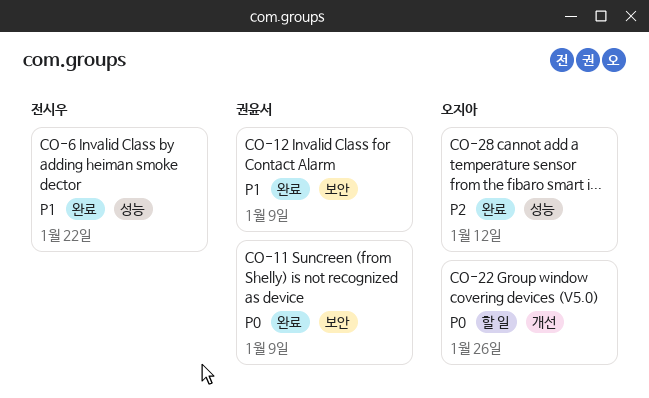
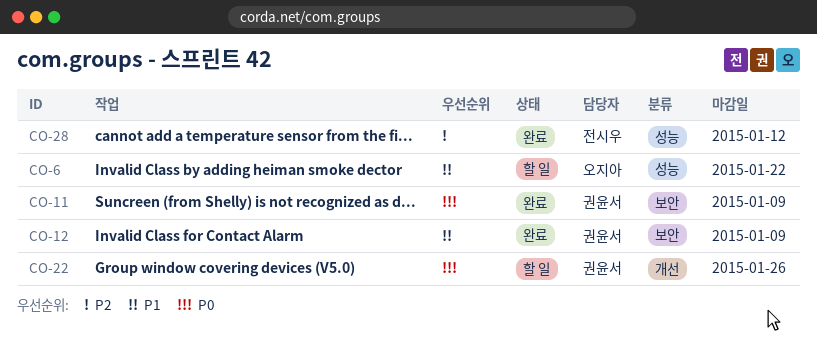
CO-6, status: 완료 -> 할 일
CO-6, owner: 전시우 -> 오지아
CO-22, owner: 오지아 -> 권윤서
CO-28, owner: 오지아 -> 전시우

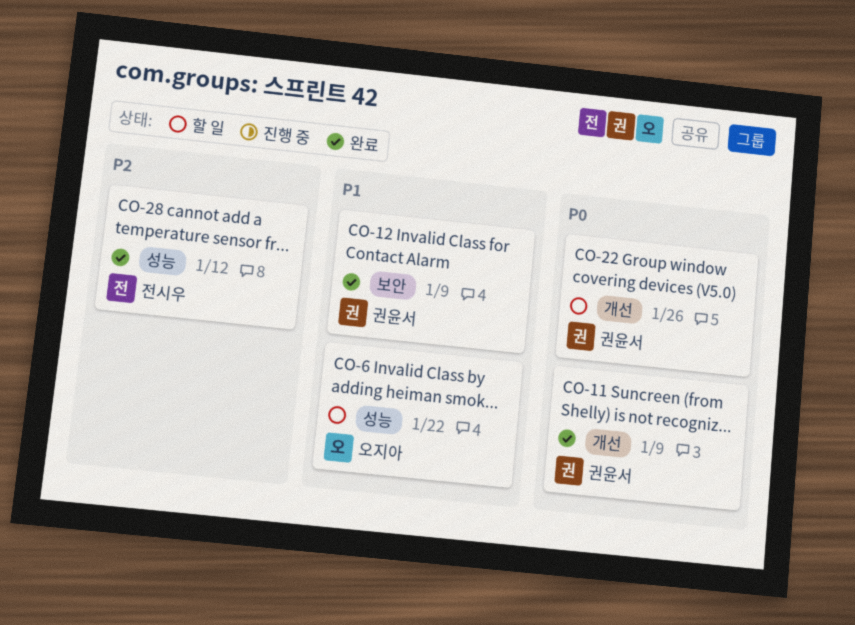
CO-11, label: 보안 -> 개선

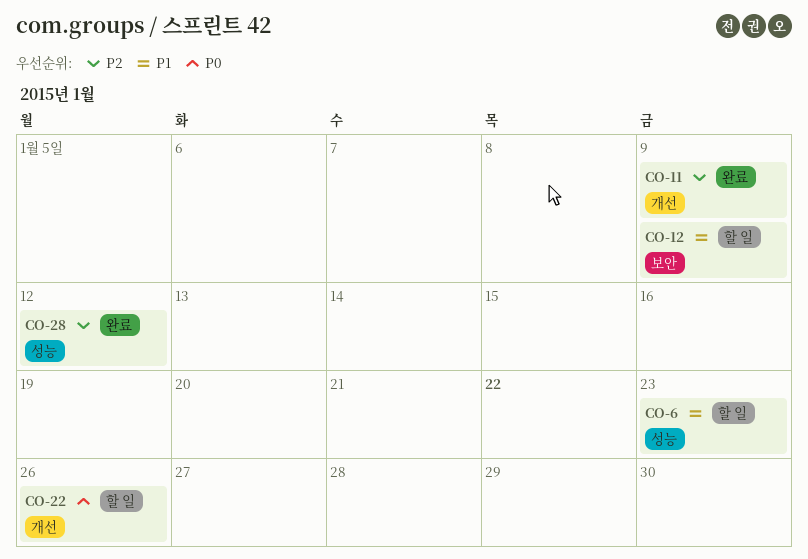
CO-6, due: Jan 22 -> Jan 23
CO-11, priority: P0 -> P2
CO-12, status: 완료 -> 할 일

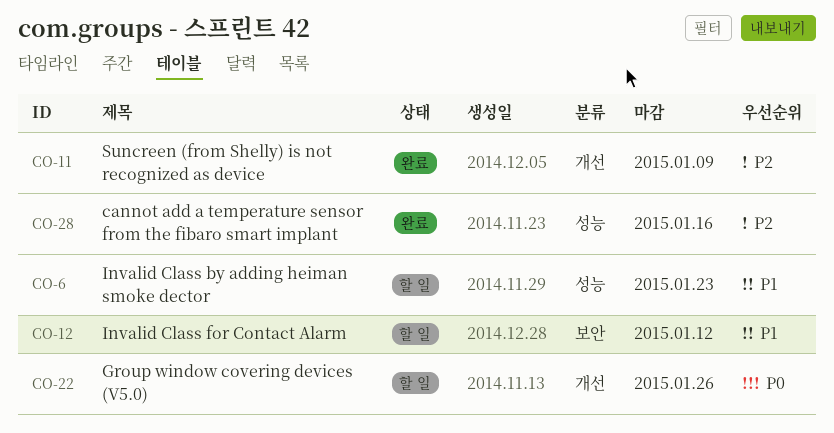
CO-12, due: Jan 9 -> Jan 12
CO-28, due: Jan 12 -> Jan 16

